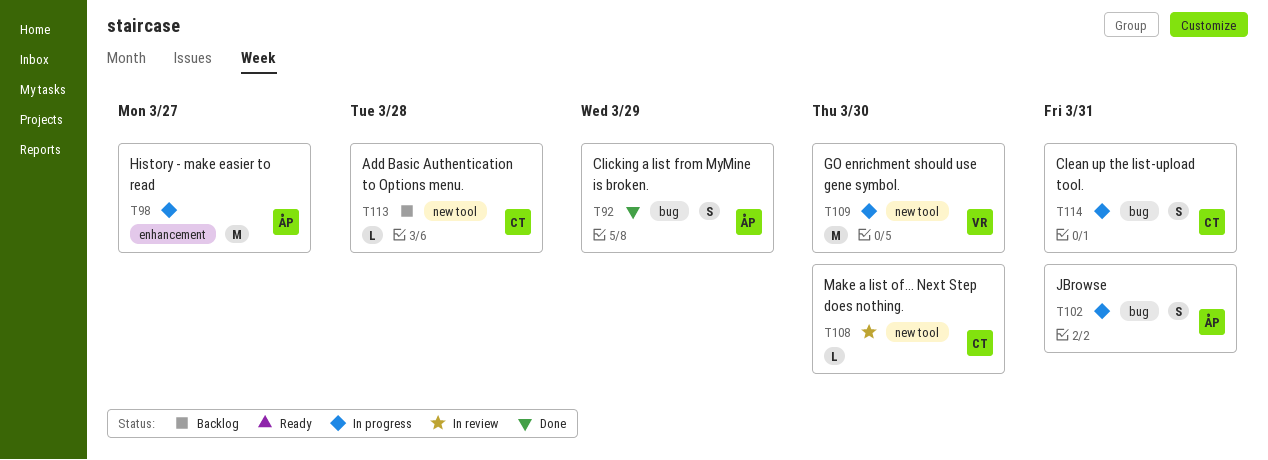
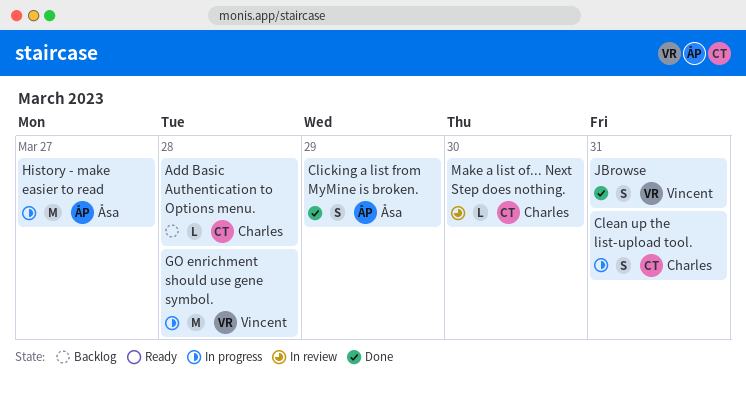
GO enrichment should use gene symbol., due: Mar 30 -> Mar 28
JBrowse, status: In progress -> Done
JBrowse, owner: Åsa -> Vincent

